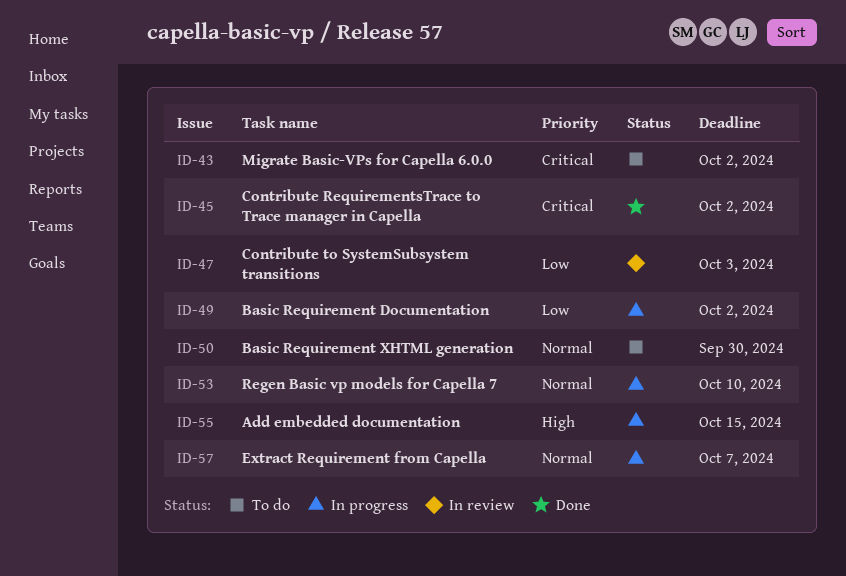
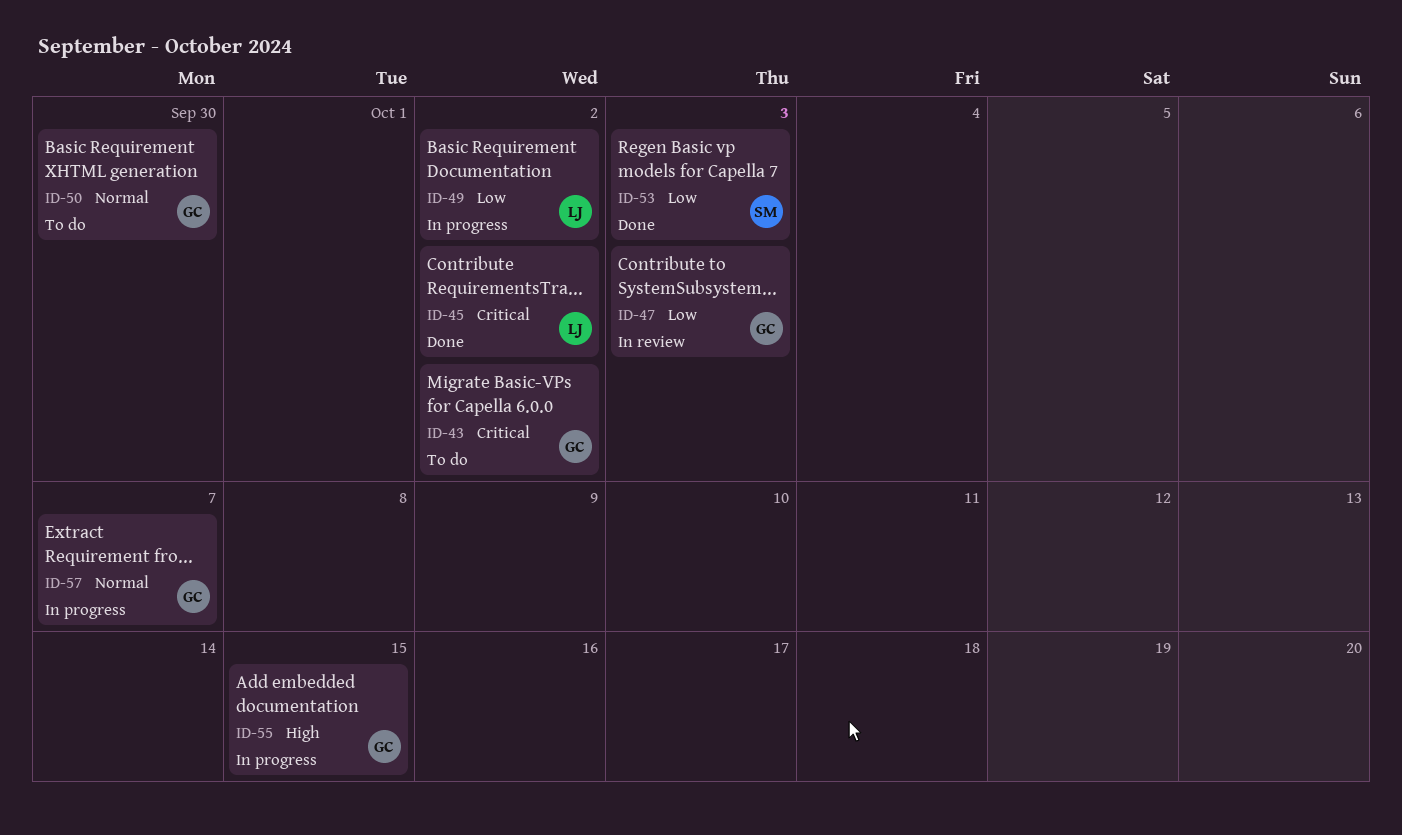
ID-53, status: In progress -> Done
ID-53, priority: Normal -> Low
ID-53, due: Oct 10 -> Oct 3

